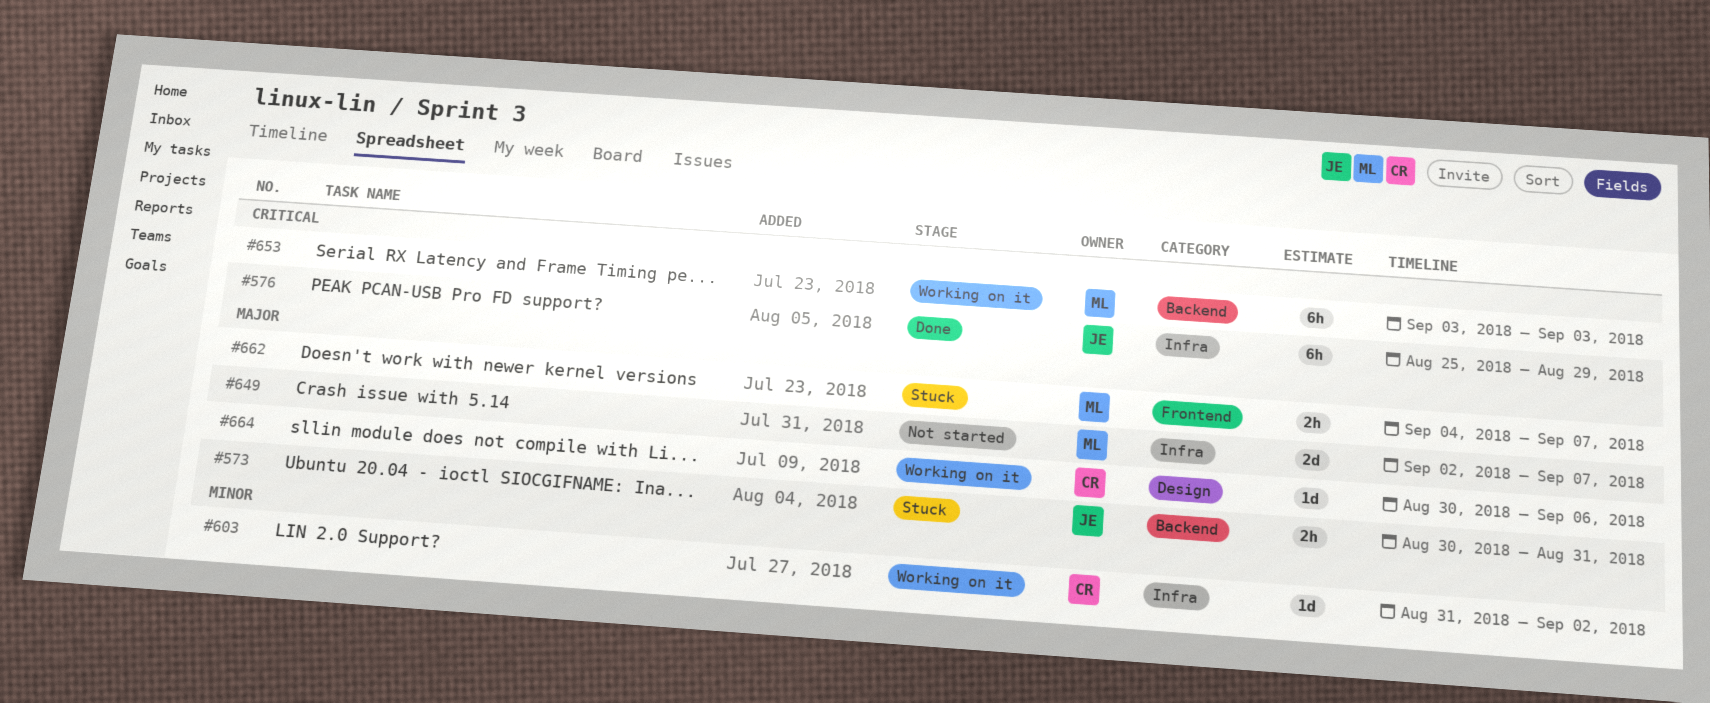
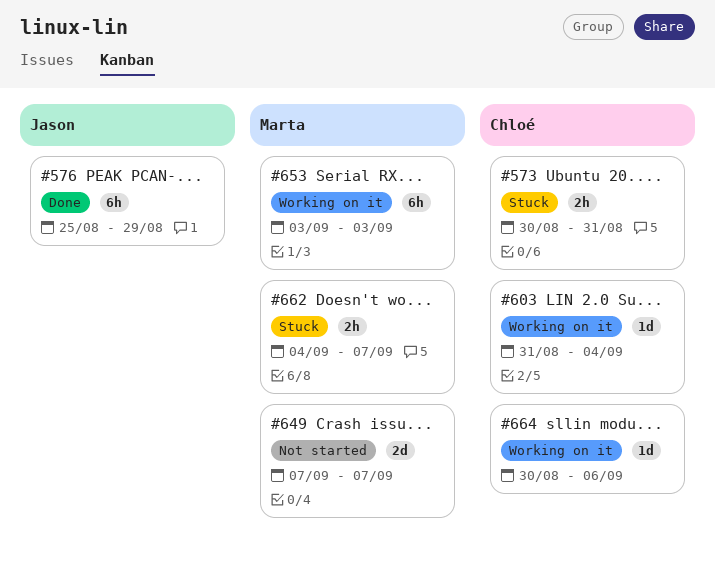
#573, owner: Jason -> Chloé
#603, due: Sep 2 -> Sep 4
#649, start: Sep 2 -> Sep 7

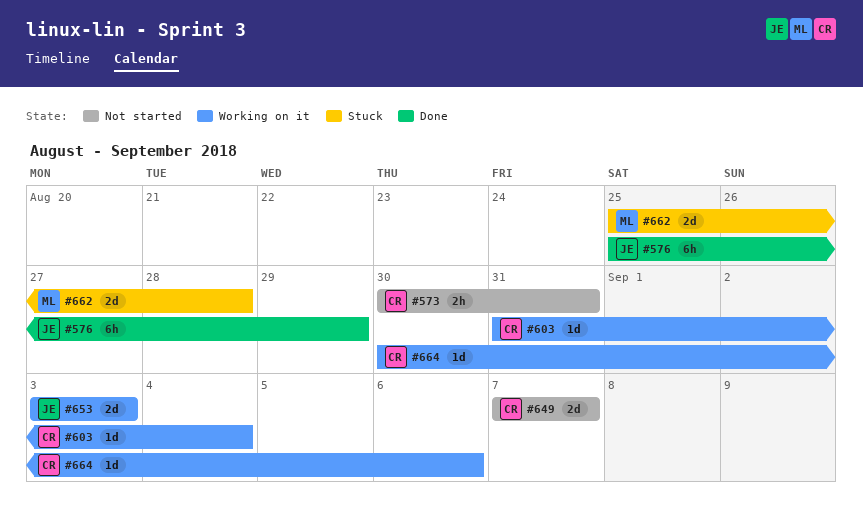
#573, status: Stuck -> Not started
#649, owner: Marta -> Chloé
#653, owner: Marta -> Jason
#653, estimate: 6h -> 2d
#662, estimate: 2h -> 2d
#662, start: Sep 4 -> Aug 25
#662, due: Sep 7 -> Aug 28

